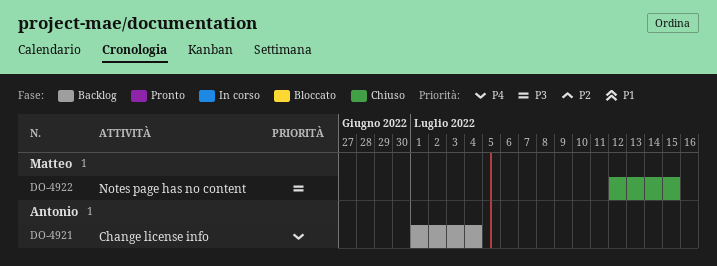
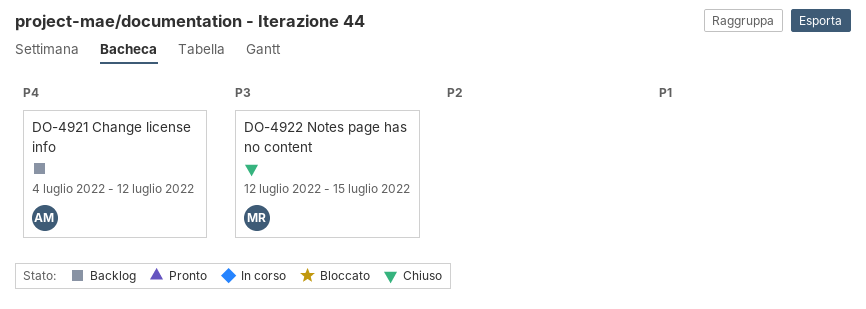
DO-4921, start: Jul 1 -> Jul 4
DO-4921, due: Jul 4 -> Jul 12

